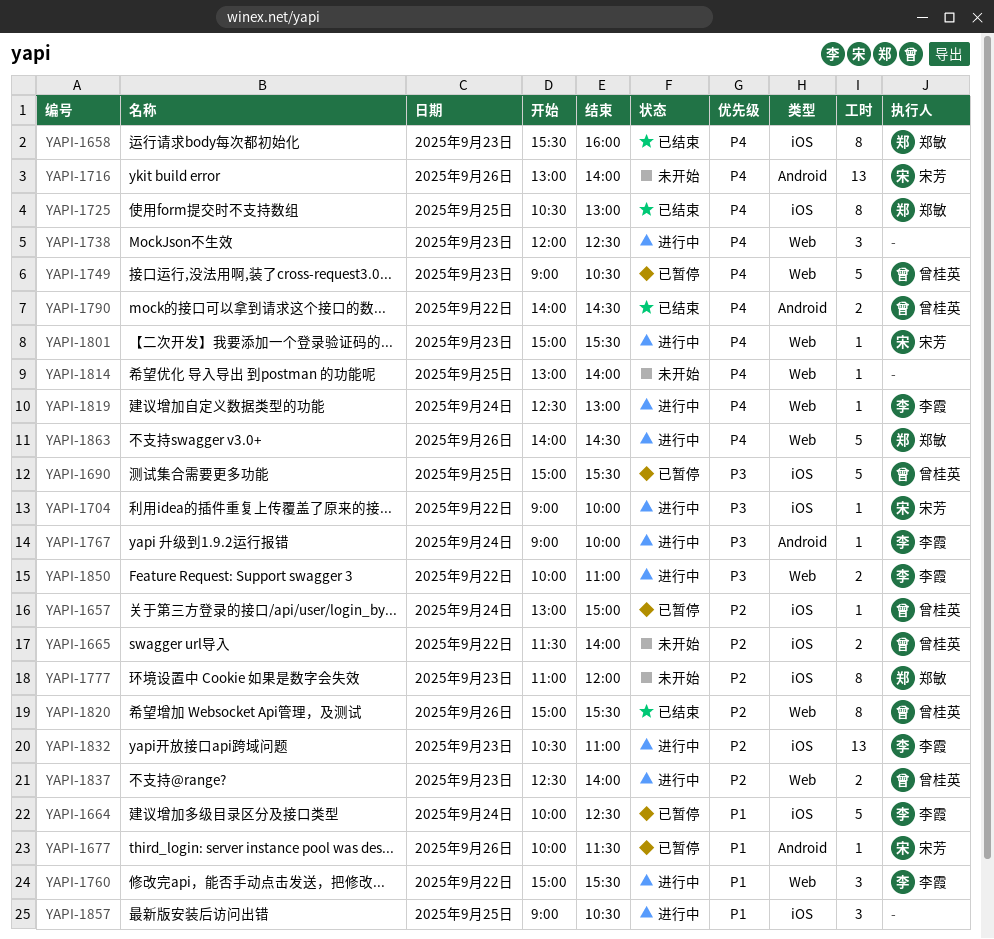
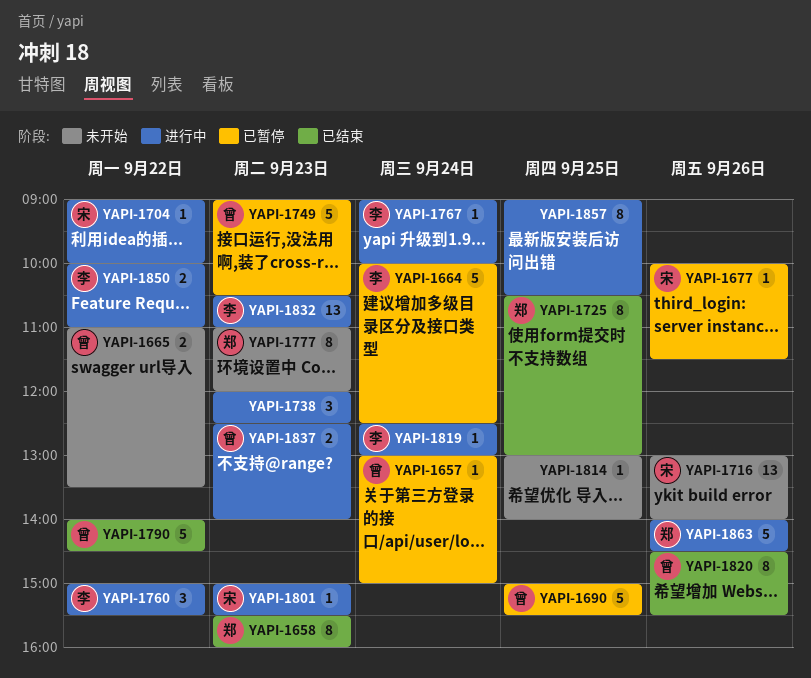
YAPI-1665, begins: 11:30 -> 11:00
YAPI-1665, ends: 14:00 -> 13:30
YAPI-1790, estimate: 2 -> 5
YAPI-1820, begins: 15:00 -> 14:30
YAPI-1857, estimate: 3 -> 8

